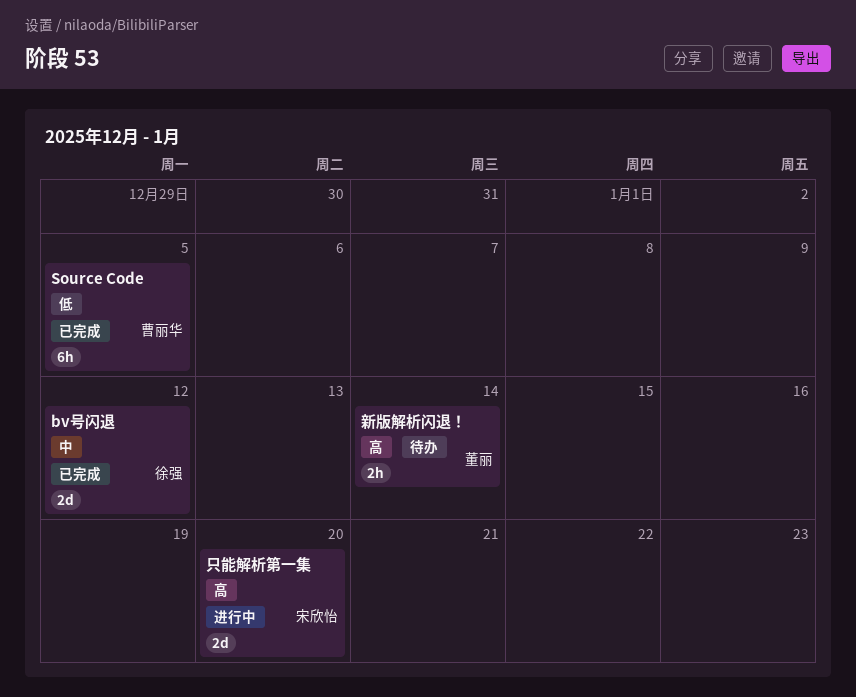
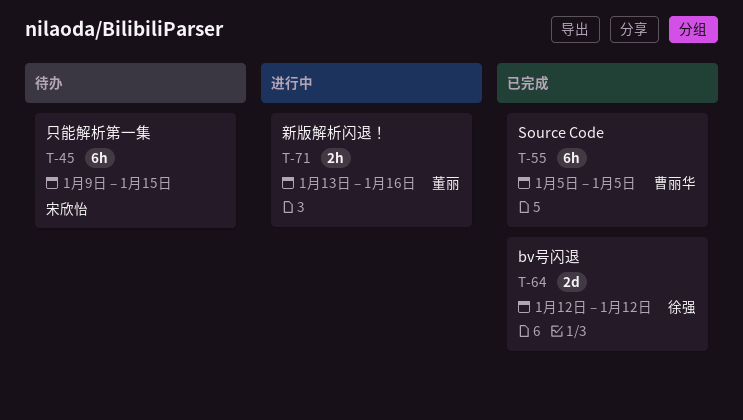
只能解析第一集, status: 进行中 -> 待办
只能解析第一集, estimate: 2d -> 6h
只能解析第一集, due: Jan 20 -> Jan 15
新版解析闪退！, status: 待办 -> 进行中
新版解析闪退！, due: Jan 14 -> Jan 16

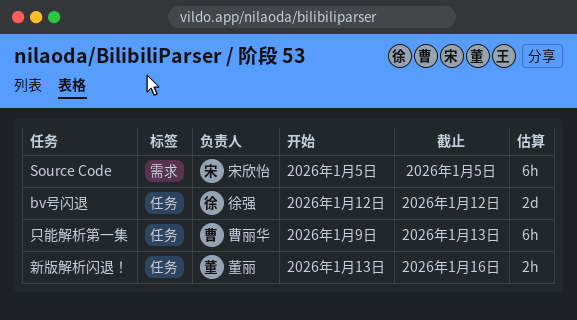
Source Code, owner: 曹丽华 -> 宋欣怡
只能解析第一集, owner: 宋欣怡 -> 曹丽华
只能解析第一集, due: Jan 15 -> Jan 13

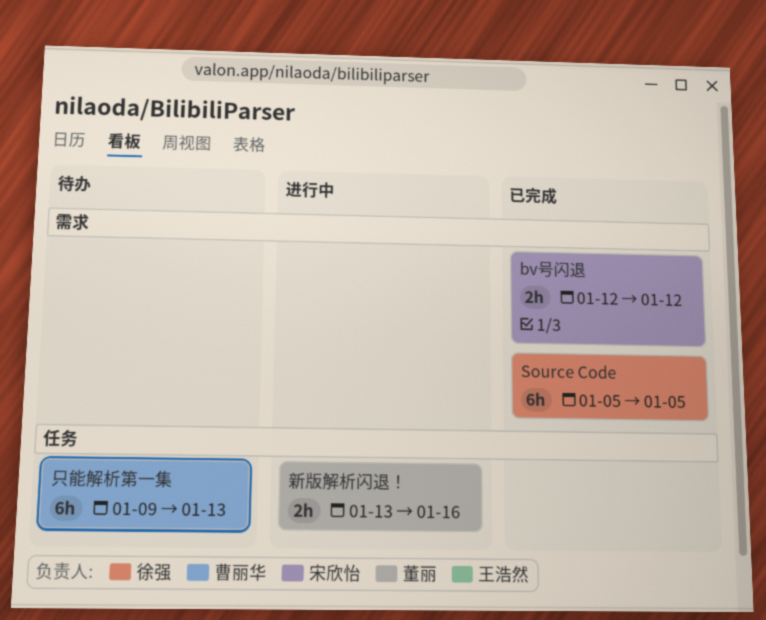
bv号闪退, owner: 徐强 -> 宋欣怡
bv号闪退, label: 任务 -> 需求
bv号闪退, estimate: 2d -> 2h
Source Code, owner: 宋欣怡 -> 徐强

